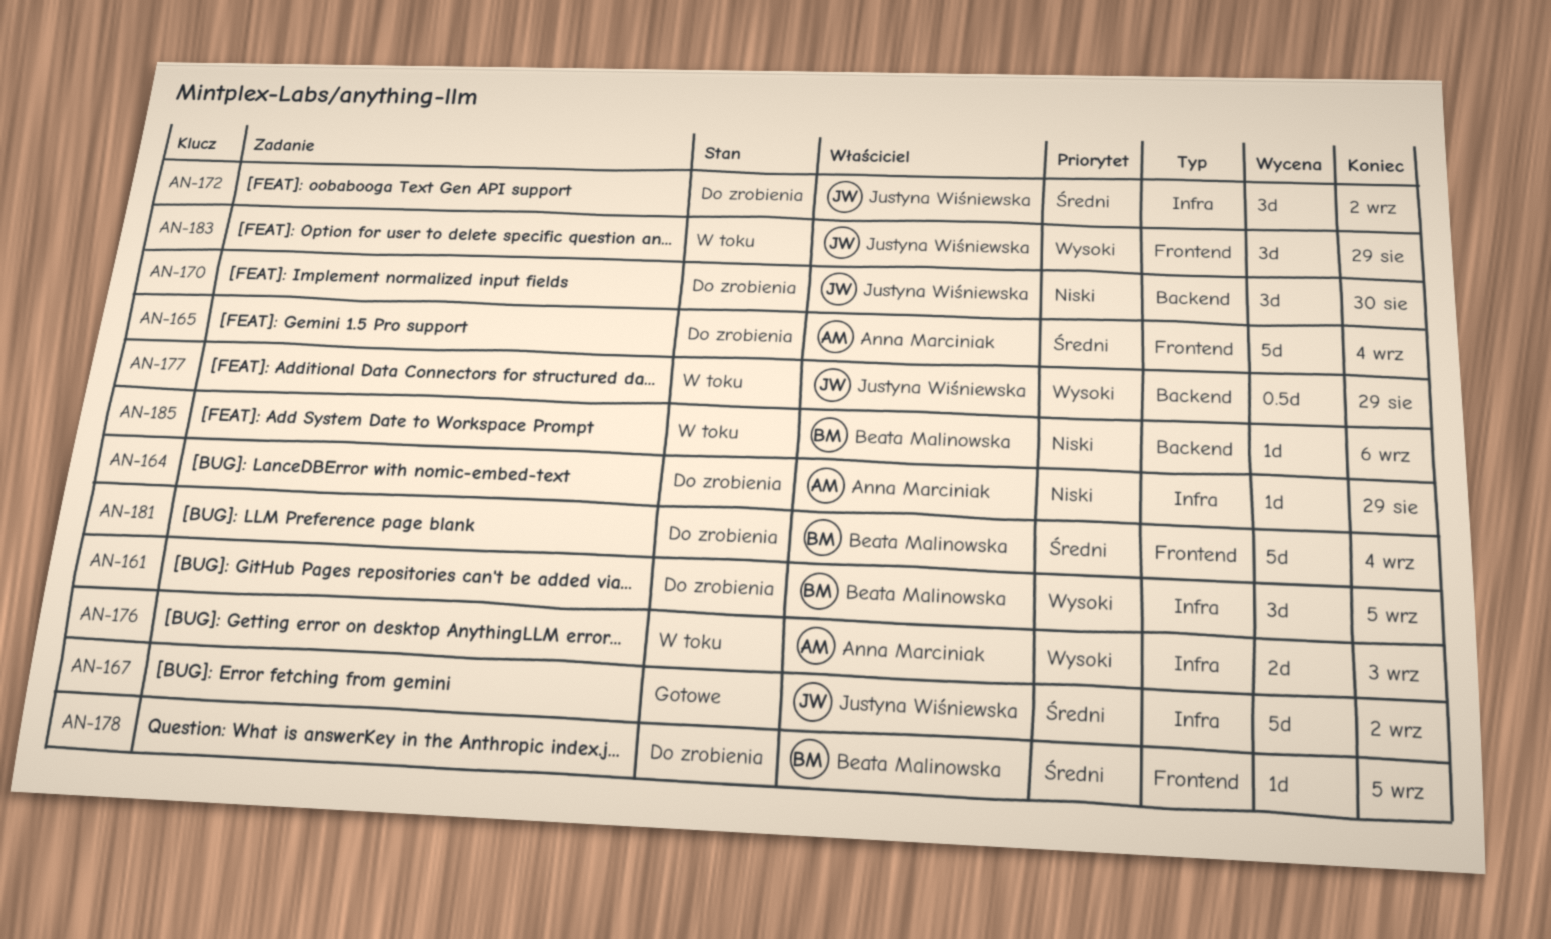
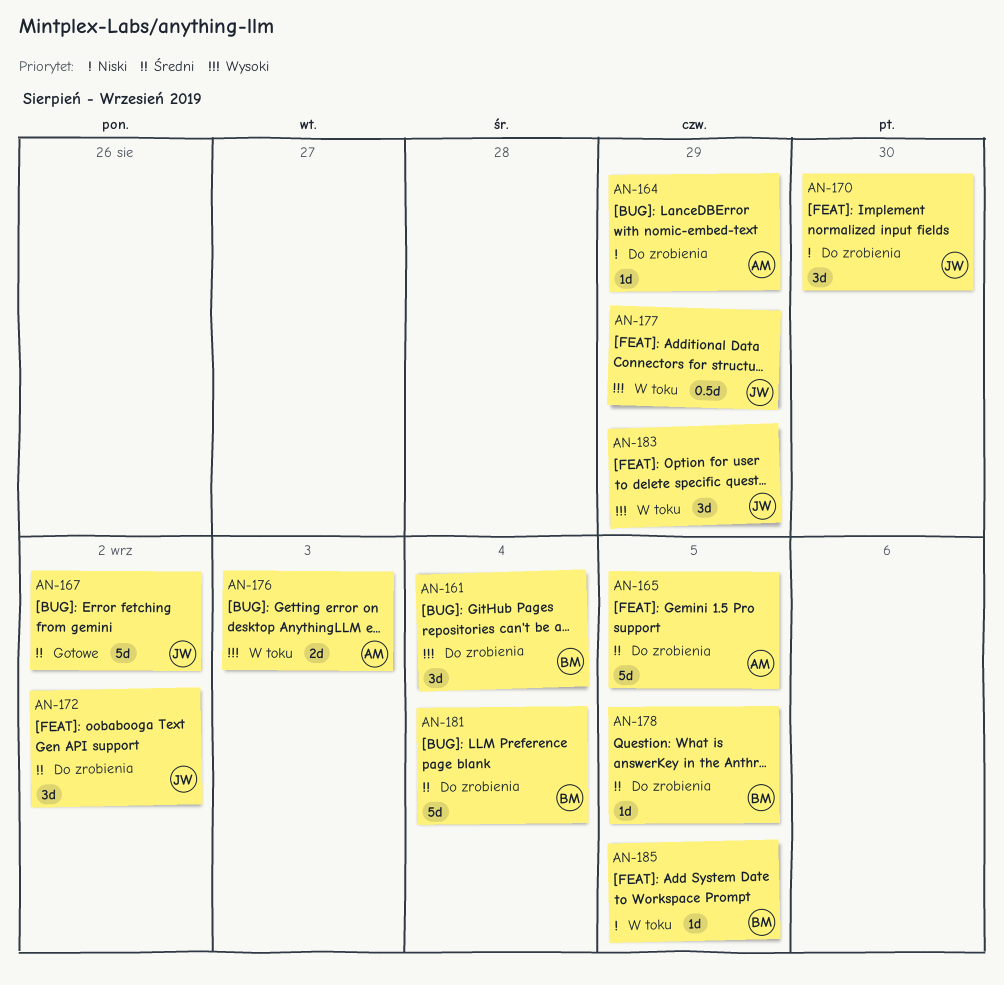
AN-161, due: Sep 5 -> Sep 4
AN-165, due: Sep 4 -> Sep 5
AN-185, due: Sep 6 -> Sep 5

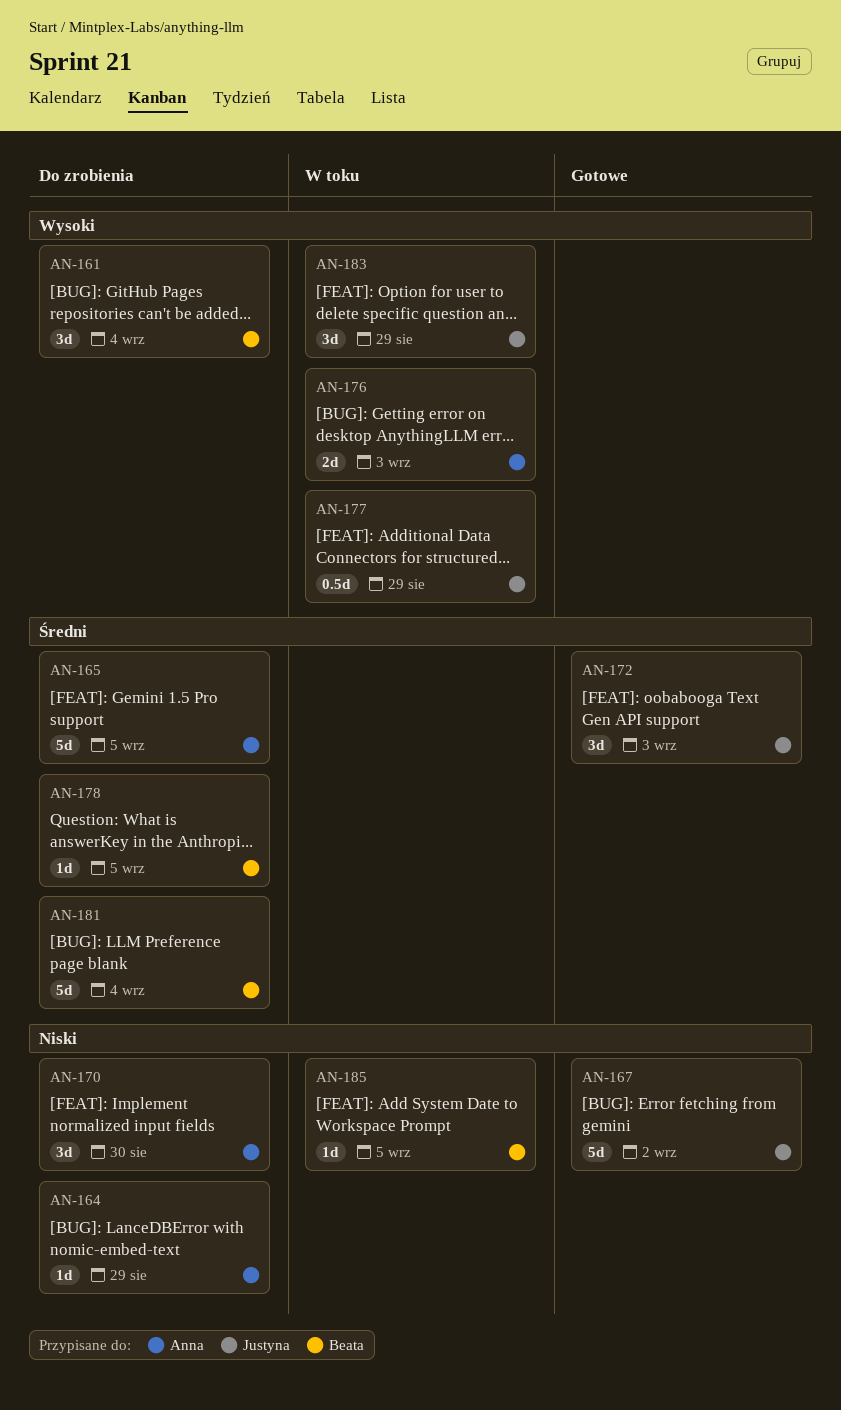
AN-167, priority: Średni -> Niski
AN-170, owner: Justyna -> Anna
AN-172, status: Do zrobienia -> Gotowe
AN-172, due: Sep 2 -> Sep 3

